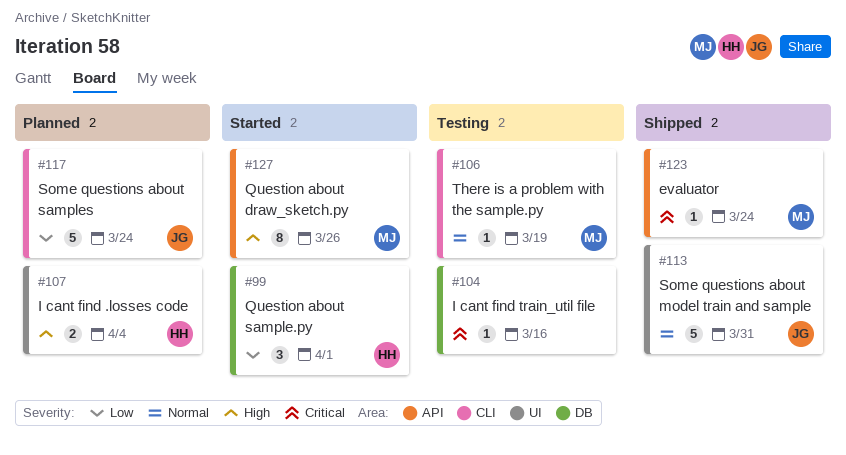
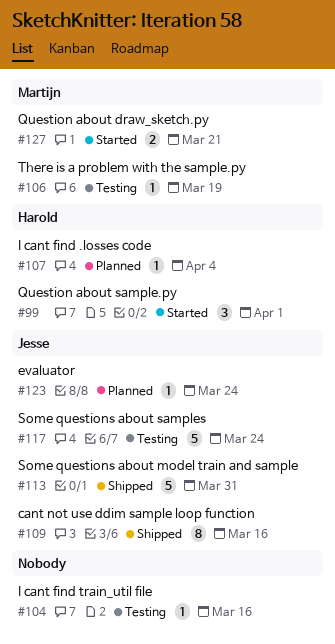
#107, estimate: 2 -> 1
#109: none -> present
#117, status: Planned -> Testing
#123, status: Shipped -> Planned
#123, owner: Martijn -> Jesse
#127, estimate: 8 -> 2
#127, due: Mar 26 -> Mar 21

